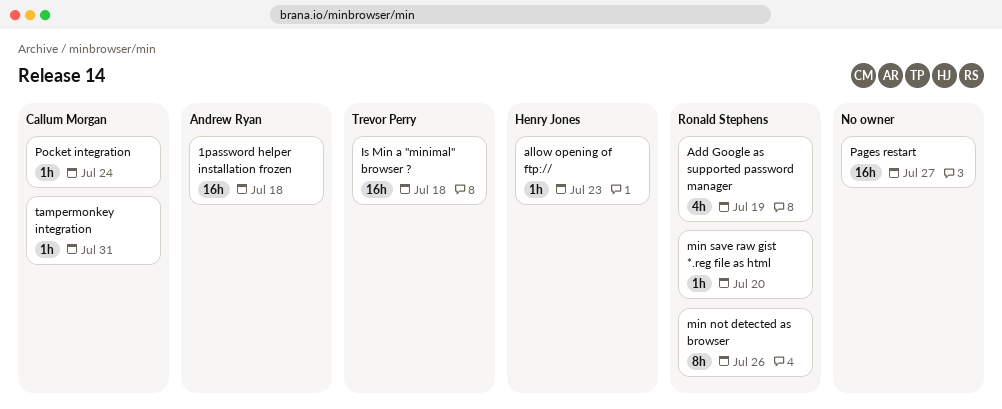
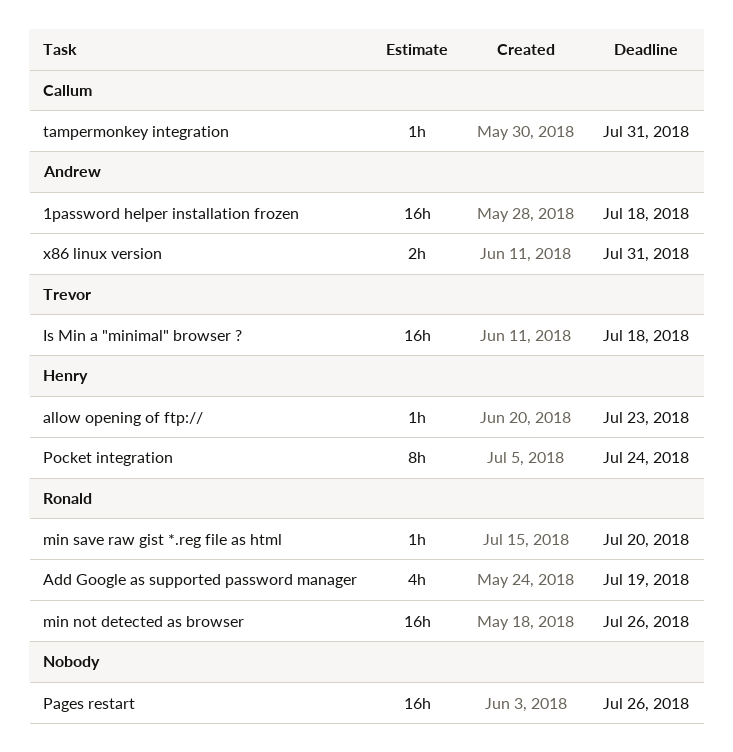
min not detected as browser, estimate: 8h -> 16h
Pages restart, due: Jul 27 -> Jul 26
Pocket integration, owner: Callum Morgan -> Henry Jones
Pocket integration, estimate: 1h -> 8h
x86 linux version: none -> present

